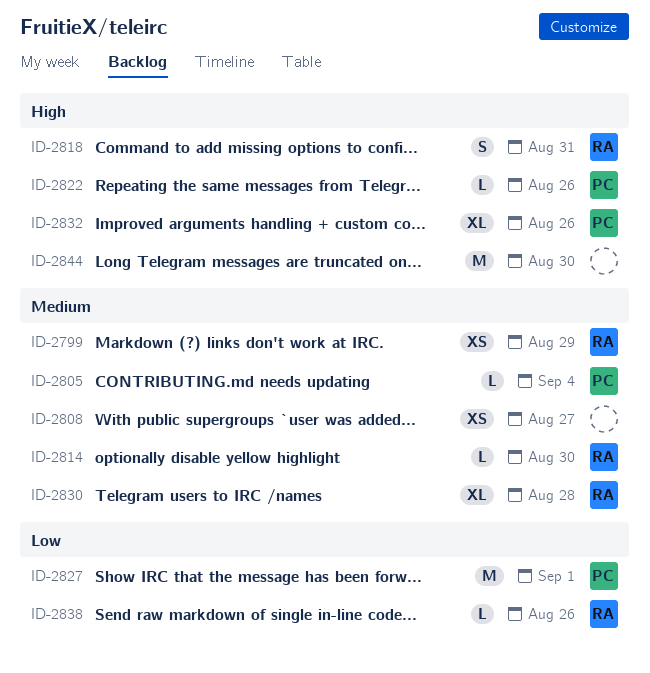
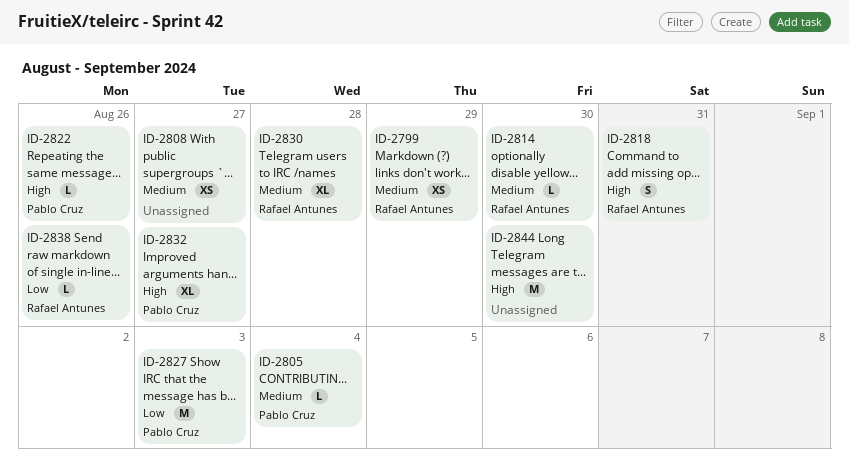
ID-2827, due: Sep 1 -> Sep 3
ID-2832, due: Aug 26 -> Aug 27

